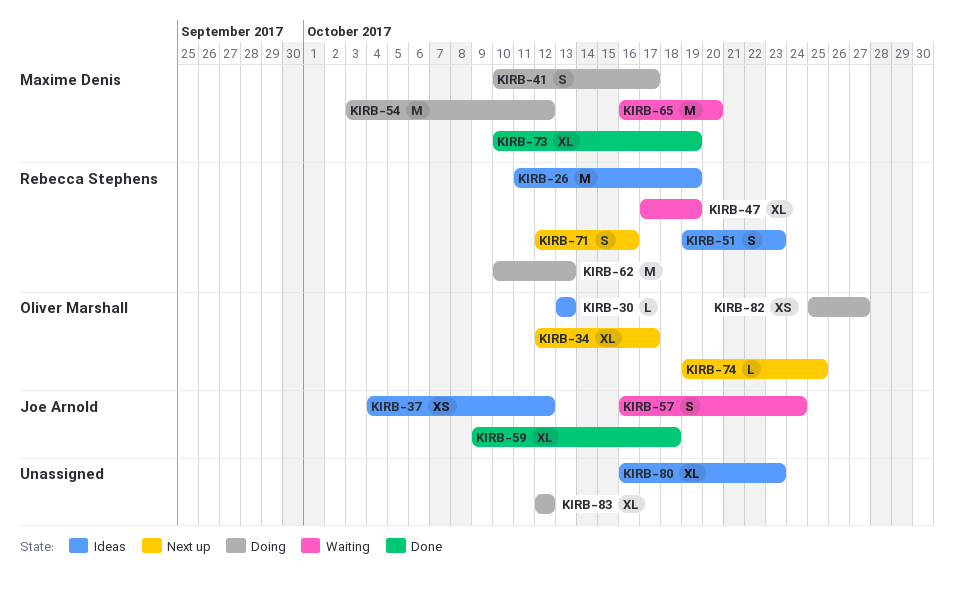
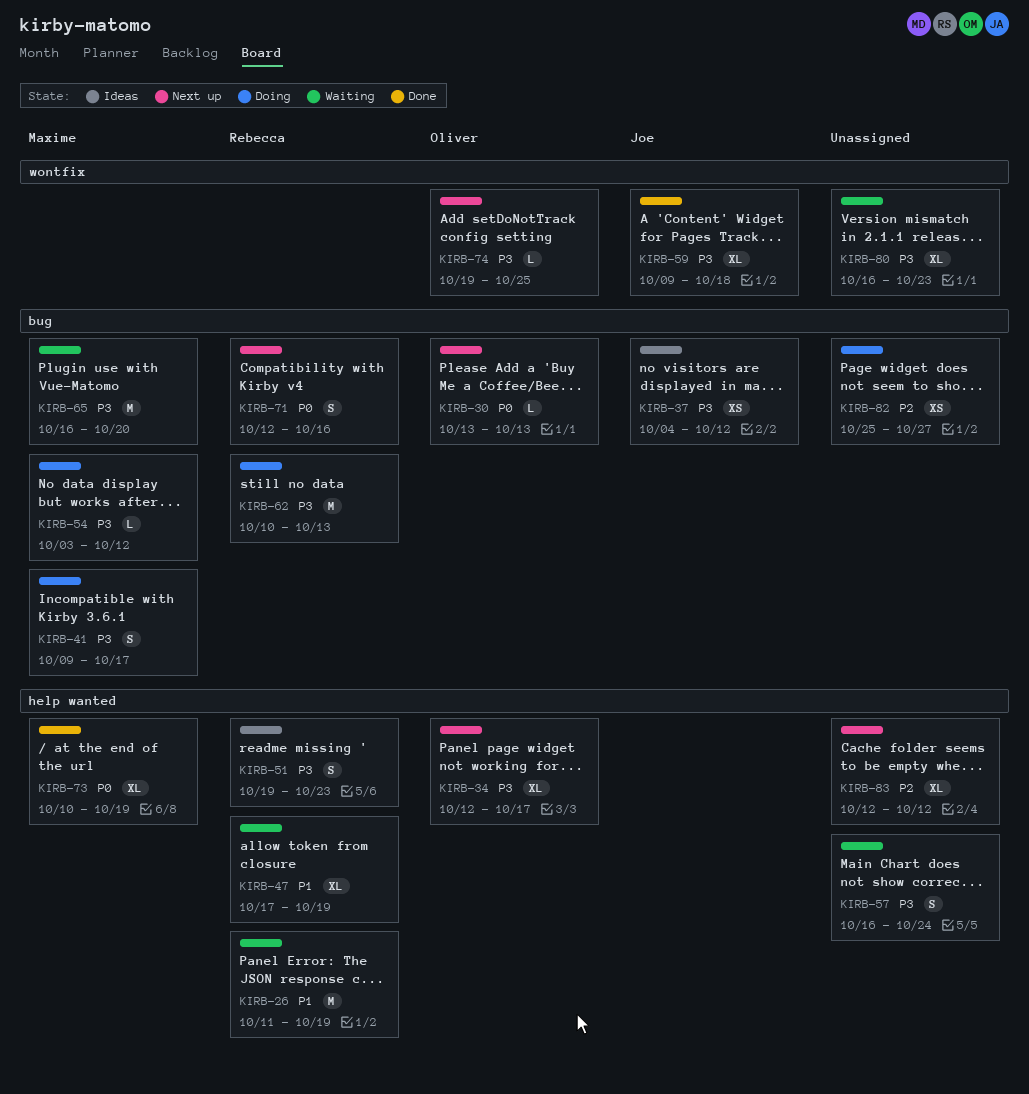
KIRB-26, status: Ideas -> Waiting
KIRB-30, status: Ideas -> Next up
KIRB-41, start: Oct 10 -> Oct 9
KIRB-54, estimate: M -> L
KIRB-57, owner: Joe Arnold -> none
KIRB-80, status: Ideas -> Waiting
KIRB-82, owner: Oliver Marshall -> none
KIRB-83, status: Doing -> Next up

